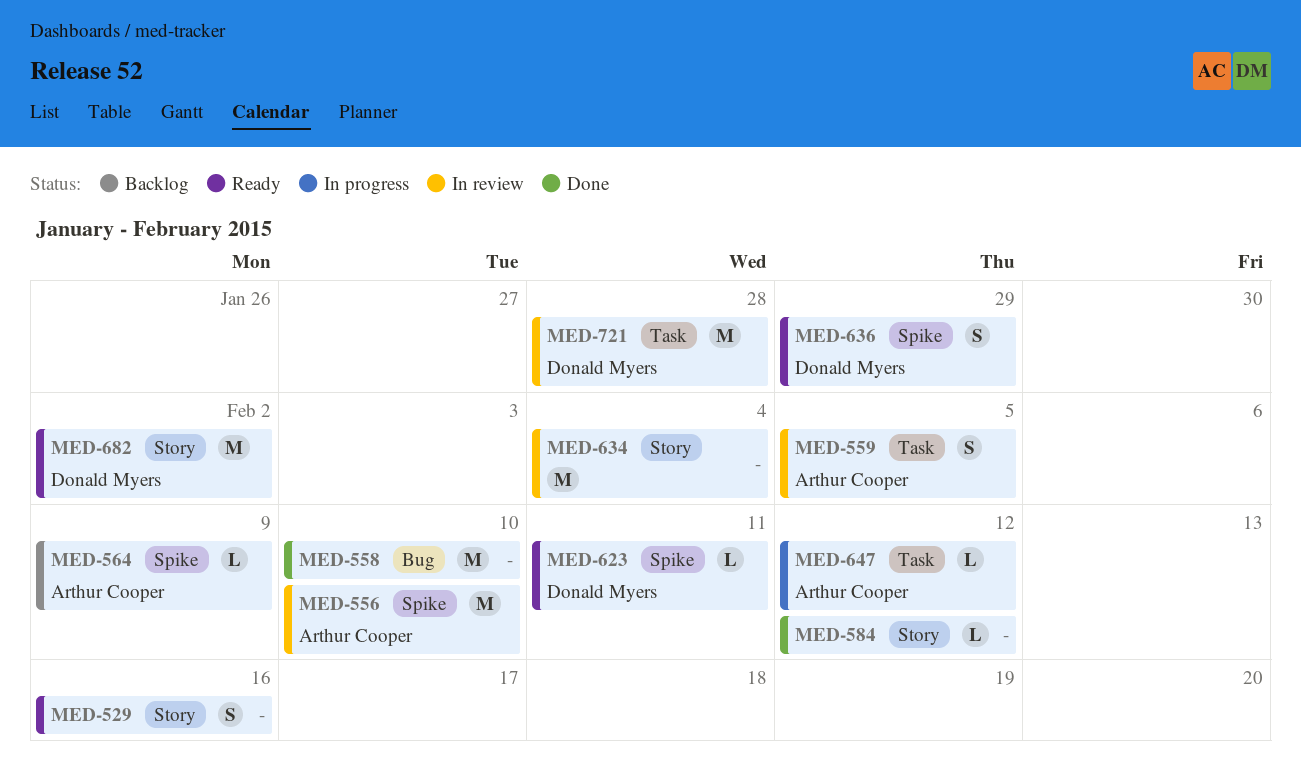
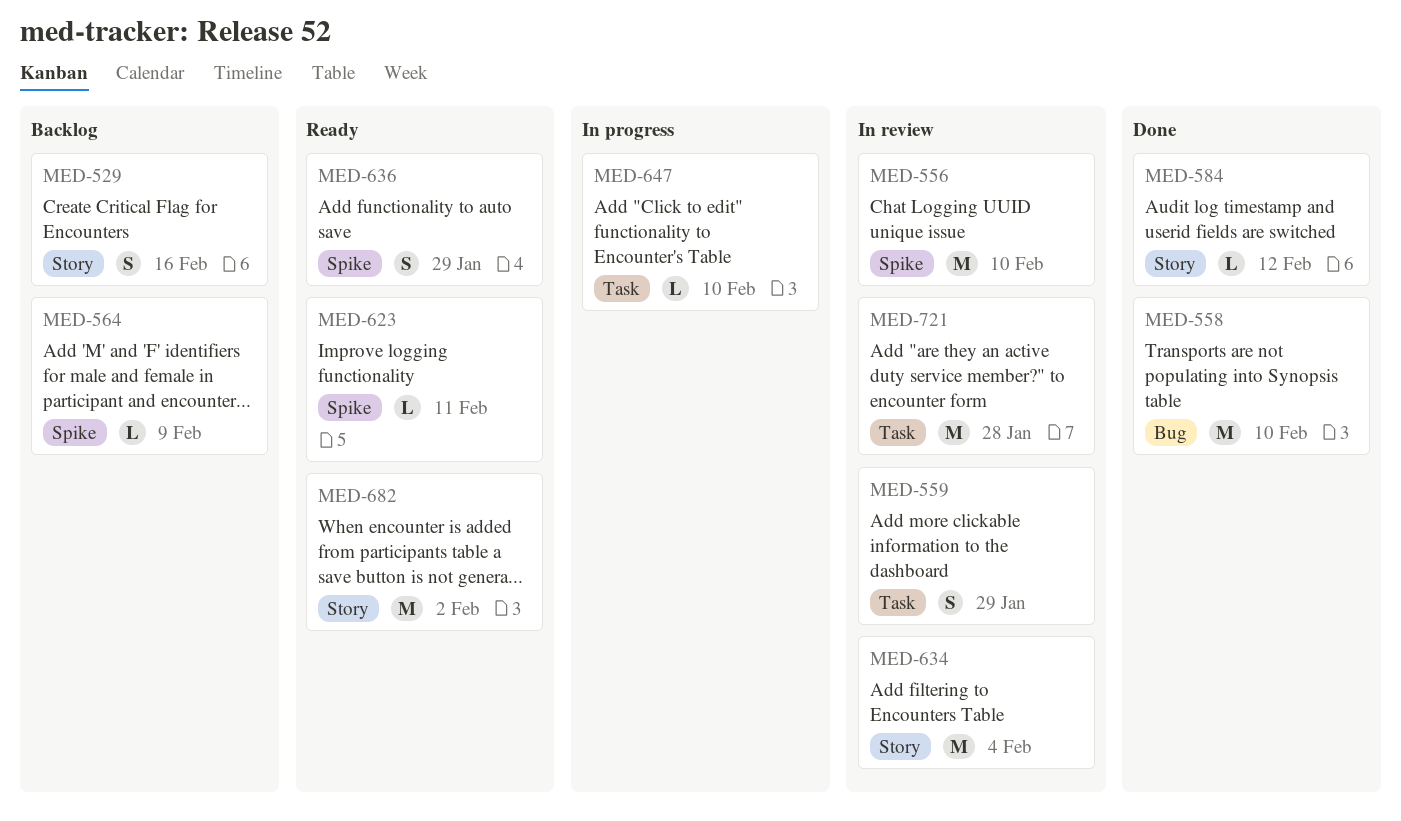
MED-529, status: Ready -> Backlog
MED-559, due: Feb 5 -> Jan 29
MED-647, due: Feb 12 -> Feb 10

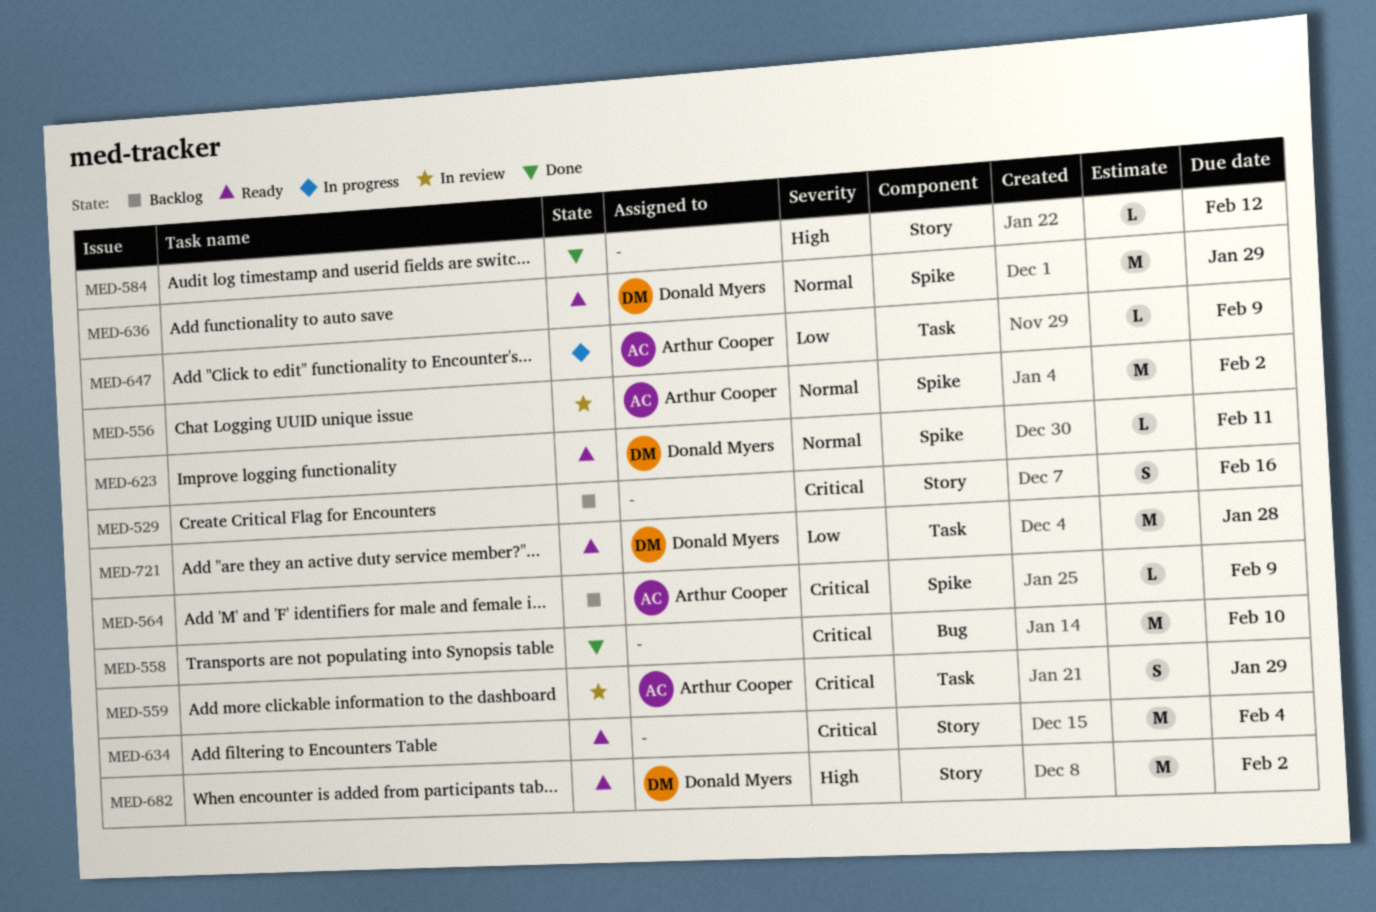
MED-556, due: Feb 10 -> Feb 2
MED-634, status: In review -> Ready
MED-636, estimate: S -> M
MED-647, due: Feb 10 -> Feb 9
MED-721, status: In review -> Ready

